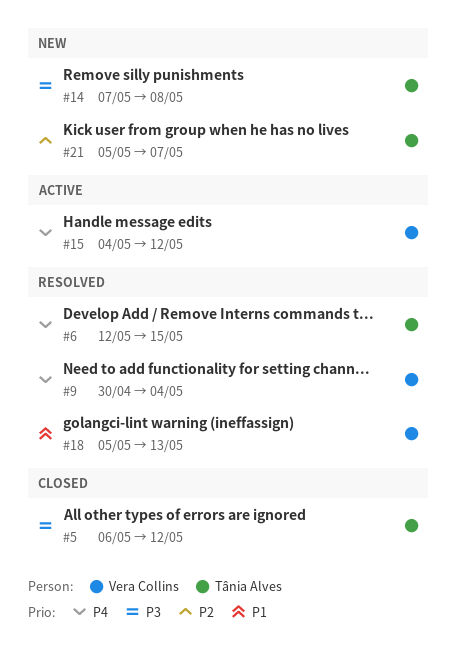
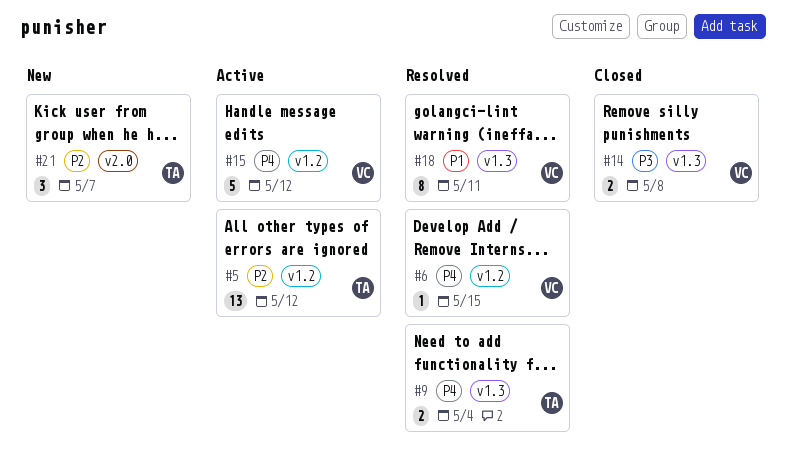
#5, status: Closed -> Active
#5, priority: P3 -> P2
#6, owner: Tânia Alves -> Vera Collins
#9, owner: Vera Collins -> Tânia Alves
#14, status: New -> Closed
#14, owner: Tânia Alves -> Vera Collins
#18, due: May 13 -> May 11

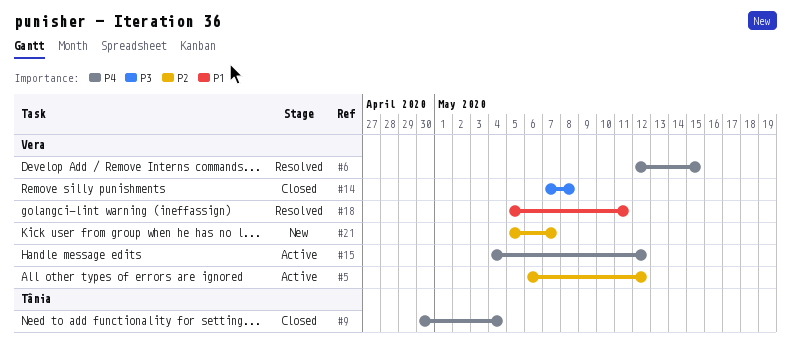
#5, owner: Tânia -> Vera
#9, status: Resolved -> Closed
#21, owner: Tânia -> Vera

